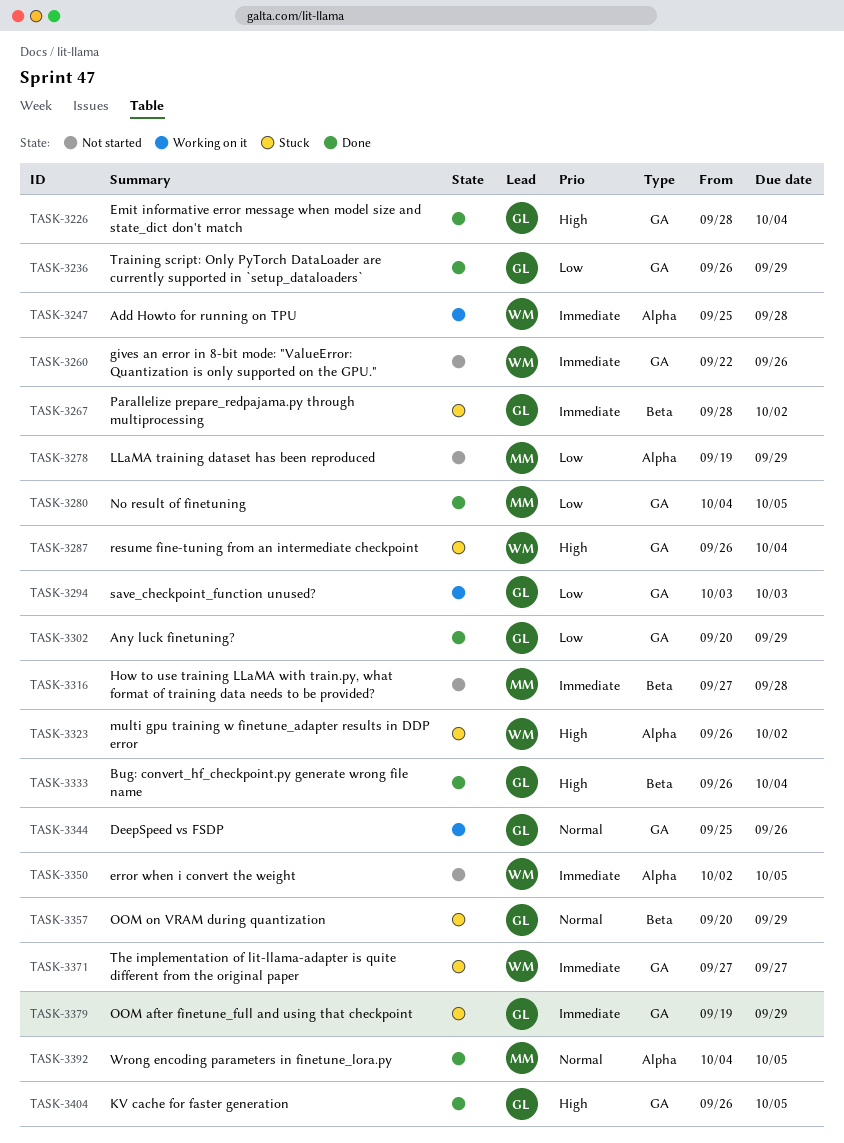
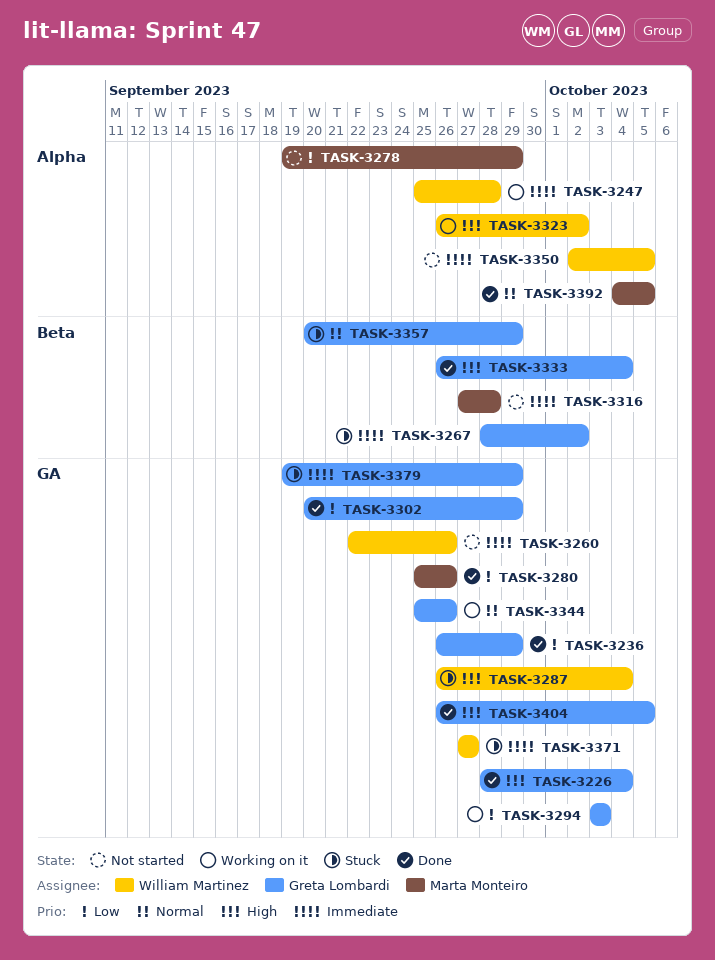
TASK-3280, start: Oct 4 -> Sep 25
TASK-3280, due: Oct 5 -> Sep 26
TASK-3323, status: Stuck -> Working on it

